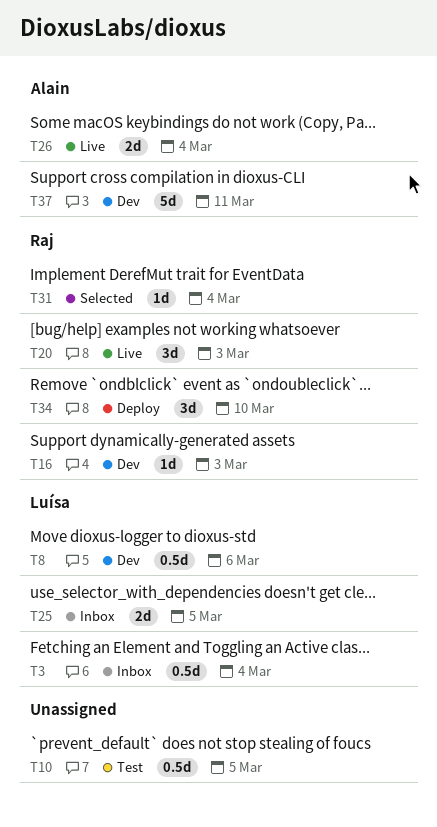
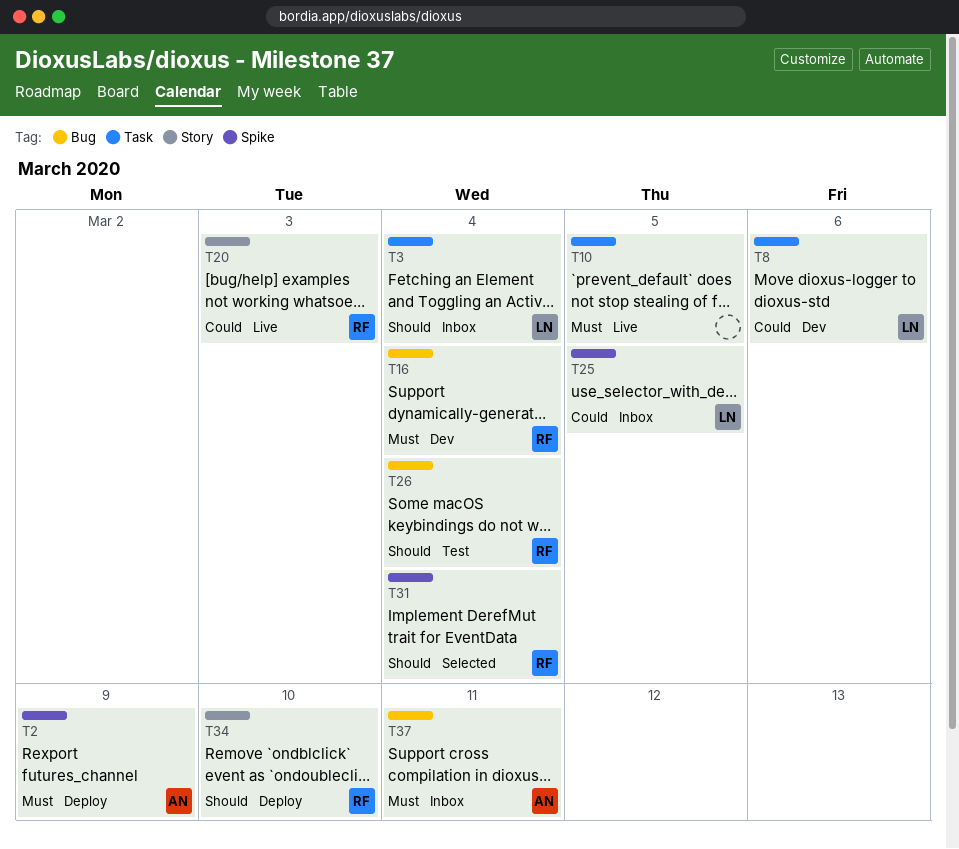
T2: none -> present
T10, status: Test -> Live
T16, due: Mar 3 -> Mar 4
T26, status: Live -> Test
T26, owner: Alain -> Raj
T37, status: Dev -> Inbox

